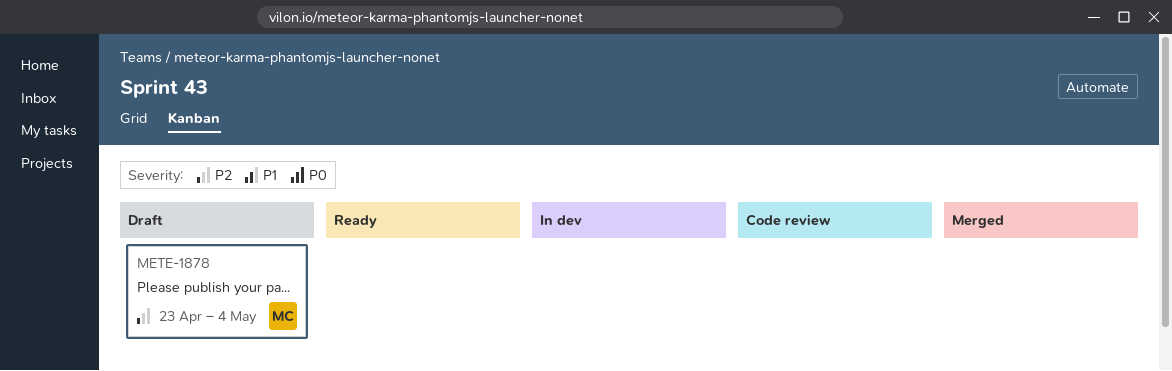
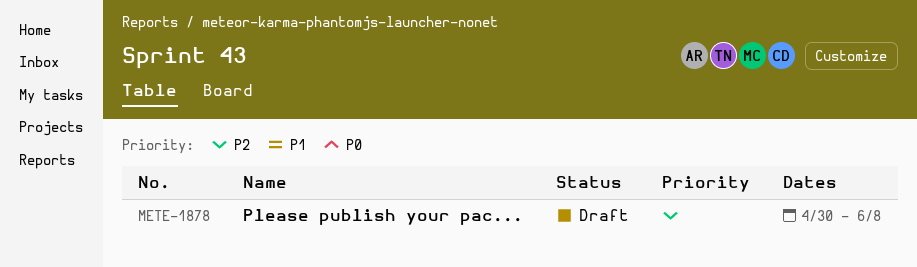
METE-1878, start: Apr 23 -> Apr 30
METE-1878, due: May 4 -> Jun 8

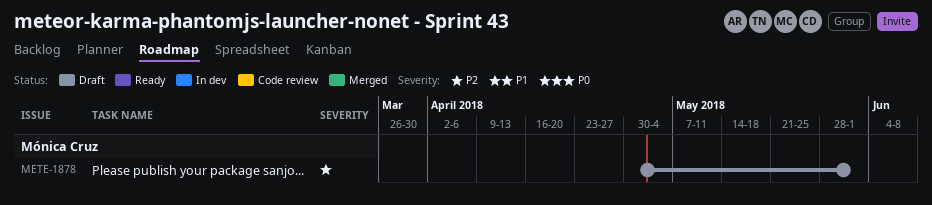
METE-1878, due: Jun 8 -> Jun 1

